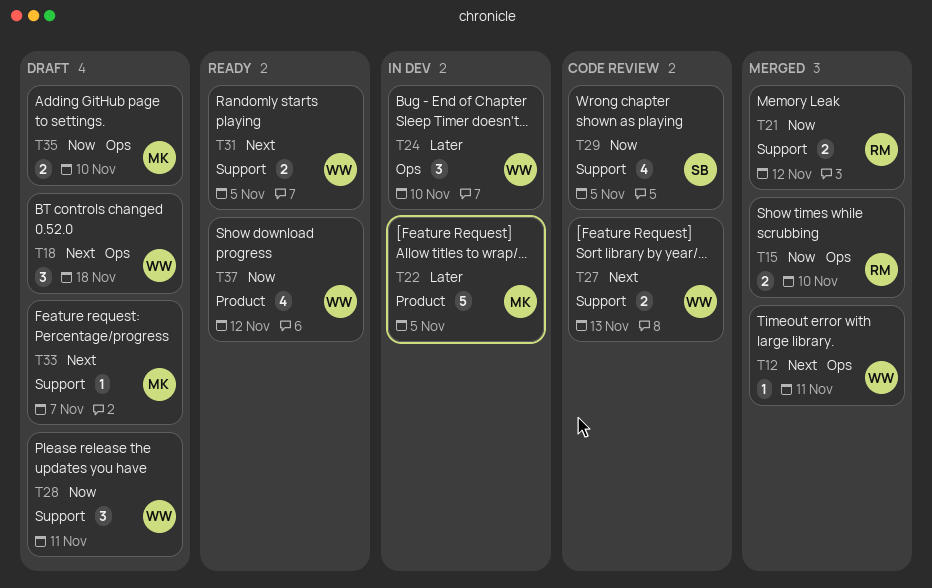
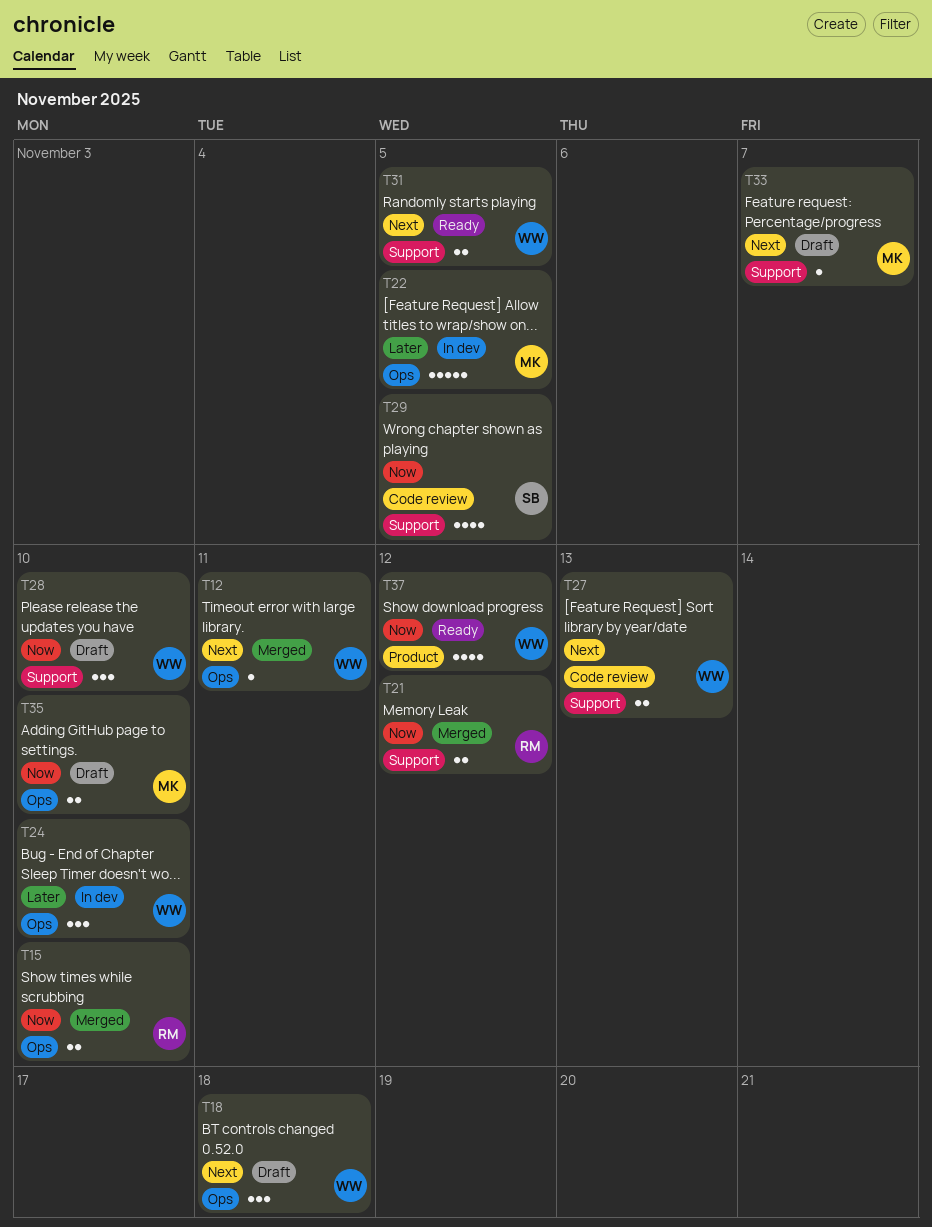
T22, label: Product -> Ops
T28, due: Nov 11 -> Nov 10

